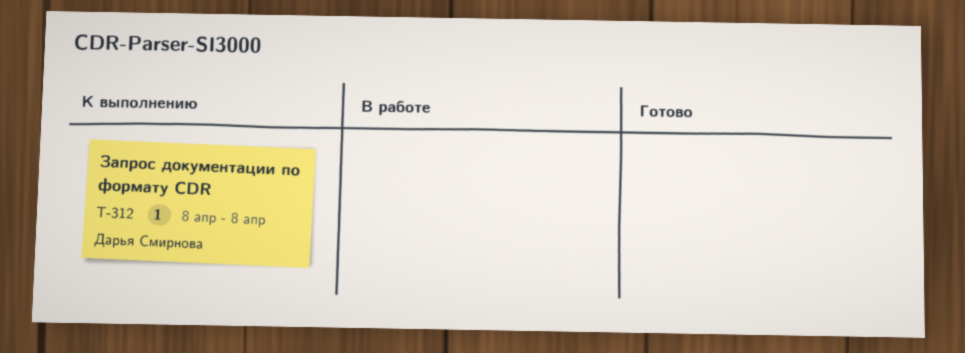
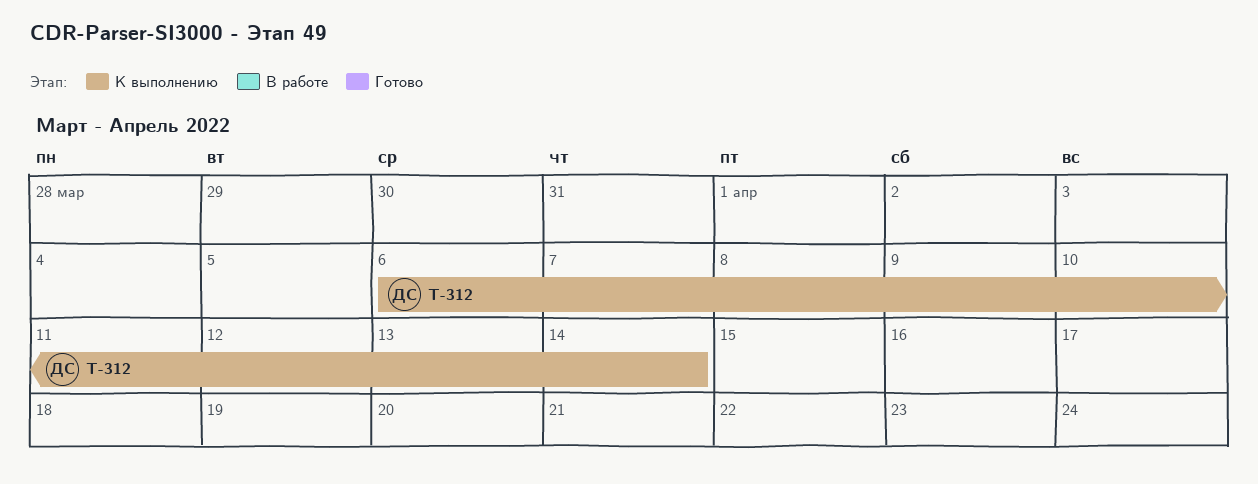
T-312, start: Apr 8 -> Apr 6
T-312, due: Apr 8 -> Apr 14

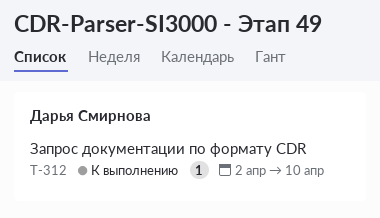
T-312, start: Apr 6 -> Apr 2
T-312, due: Apr 14 -> Apr 10

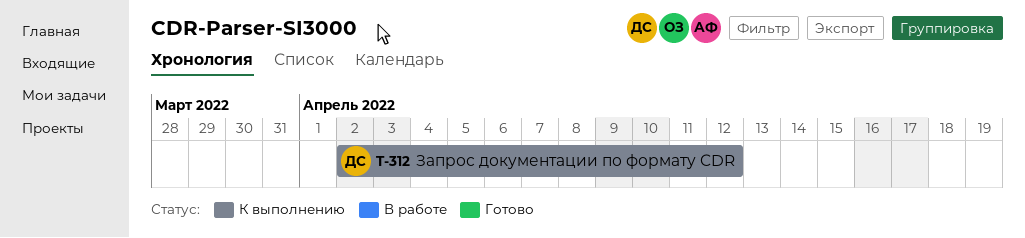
T-312, due: Apr 10 -> Apr 12

